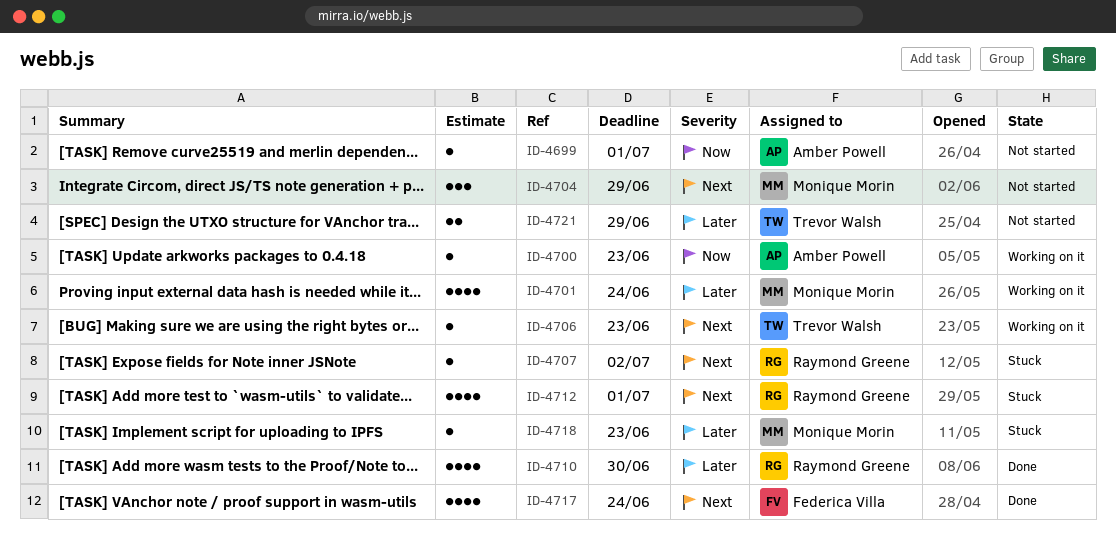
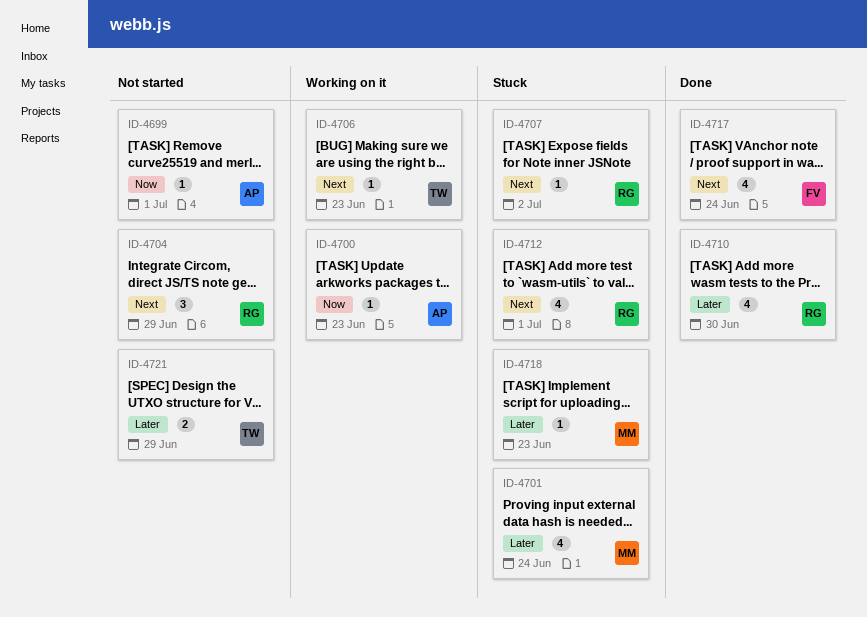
ID-4701, status: Working on it -> Stuck
ID-4704, owner: Monique Morin -> Raymond Greene

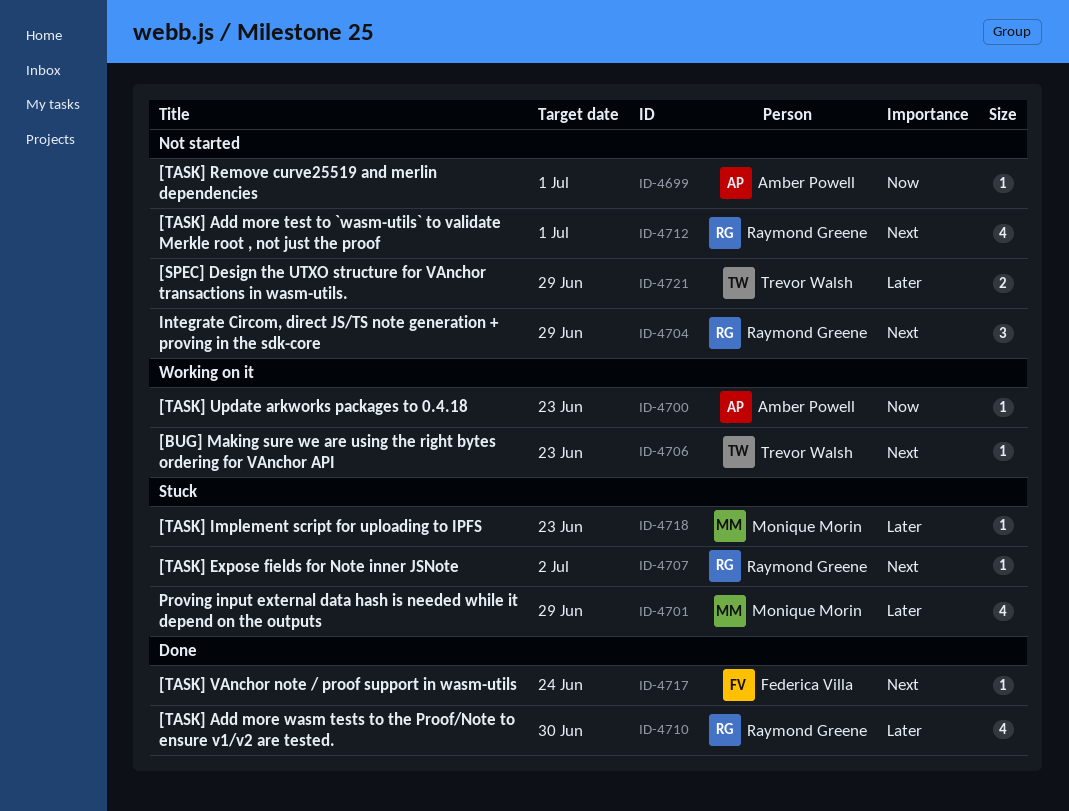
ID-4701, due: Jun 24 -> Jun 29
ID-4712, status: Stuck -> Not started
ID-4717, estimate: 4 -> 1

